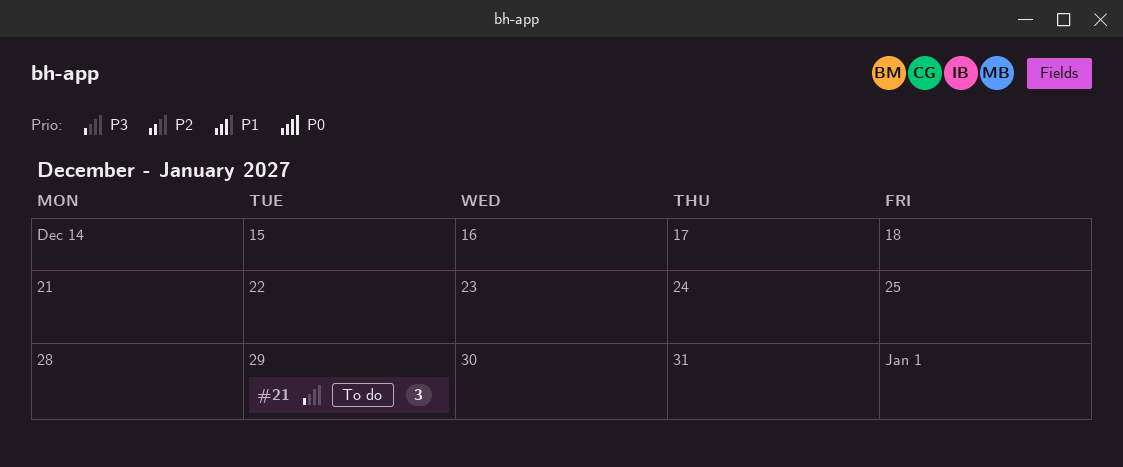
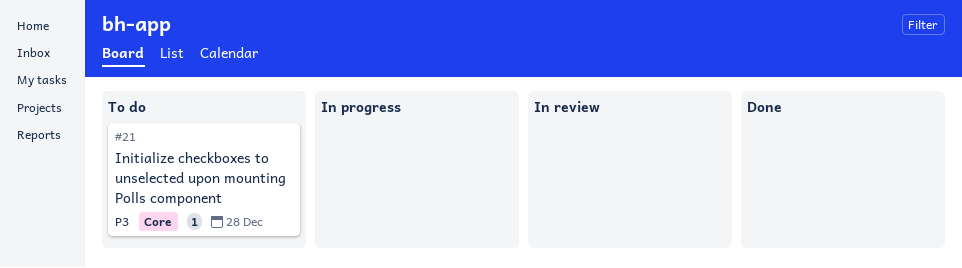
#21, estimate: 3 -> 1
#21, due: Dec 29 -> Dec 28

